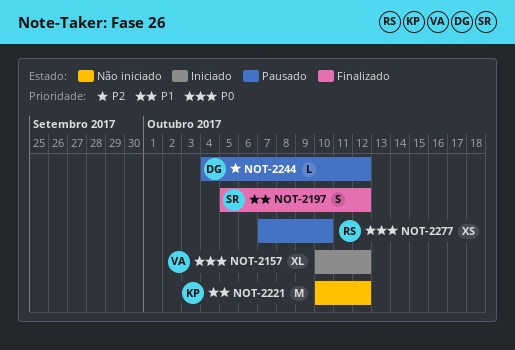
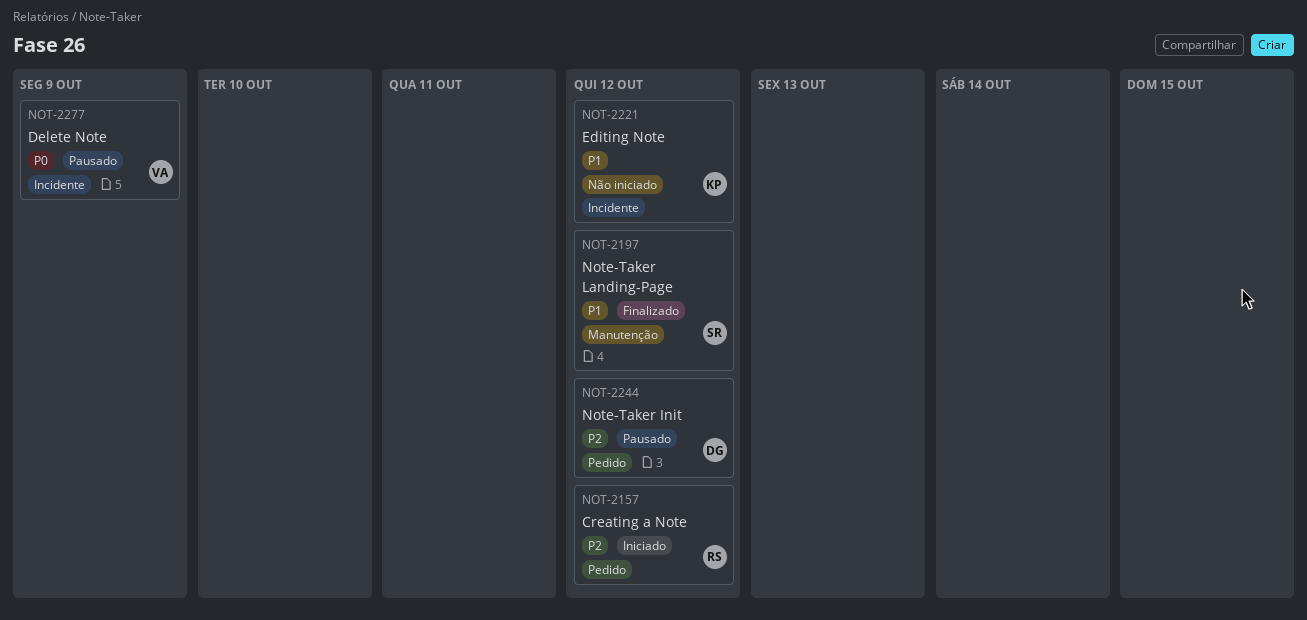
NOT-2157, owner: VA -> RS
NOT-2157, priority: P0 -> P2
NOT-2277, owner: RS -> VA
NOT-2277, due: Oct 10 -> Oct 9

